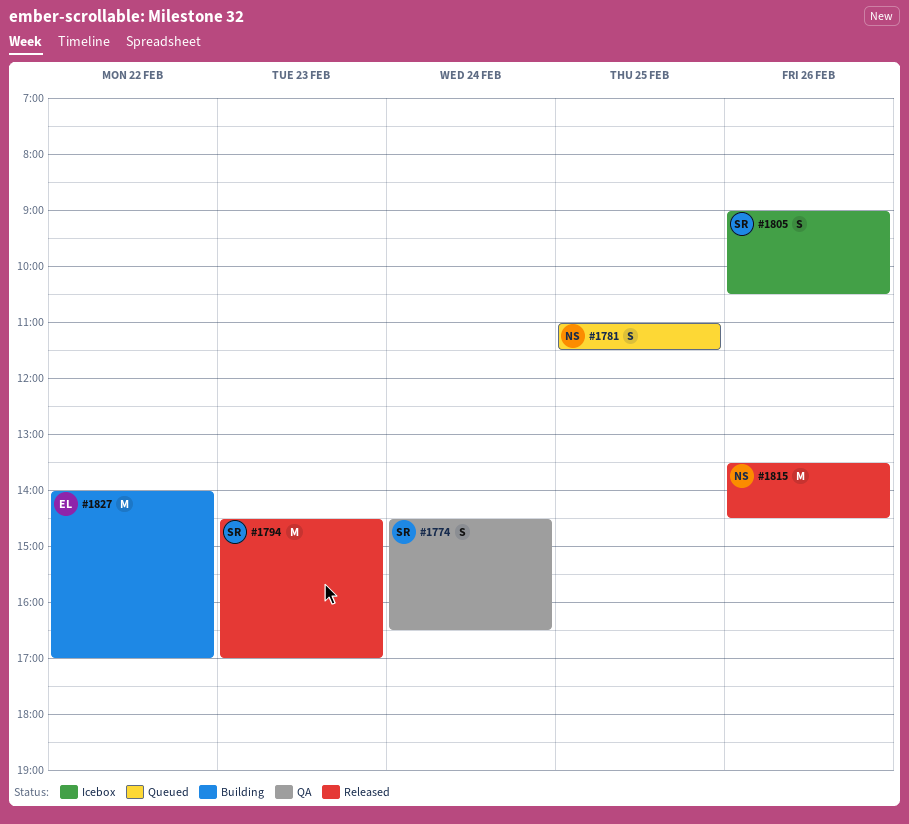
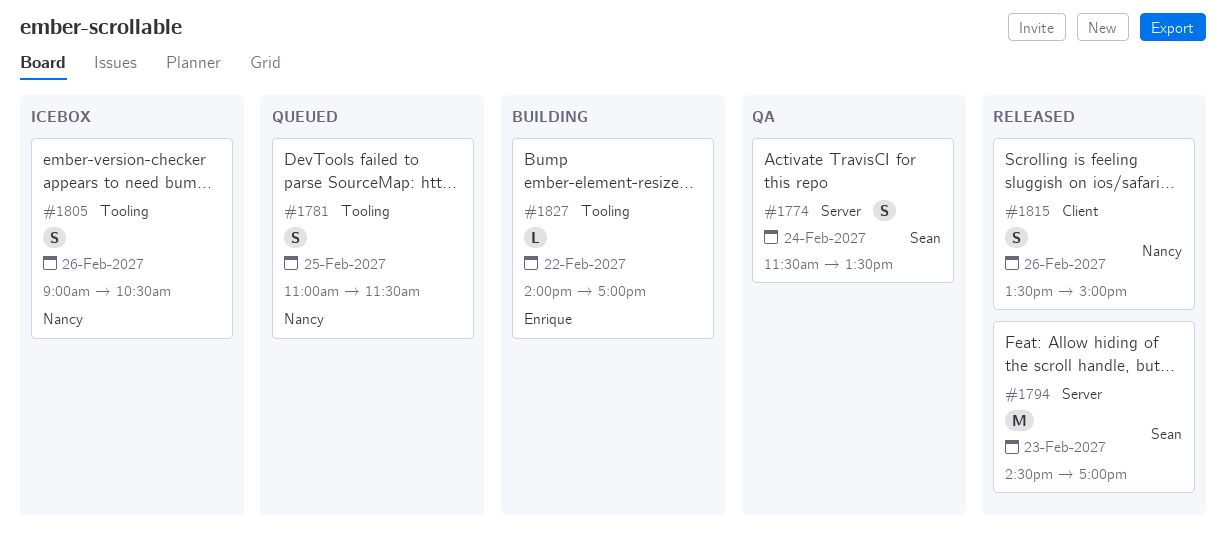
#1774, begins: 14:30 -> 11:30
#1774, ends: 16:30 -> 13:30
#1805, owner: Sean -> Nancy
#1815, estimate: M -> S
#1815, ends: 14:30 -> 15:00
#1827, estimate: M -> L

